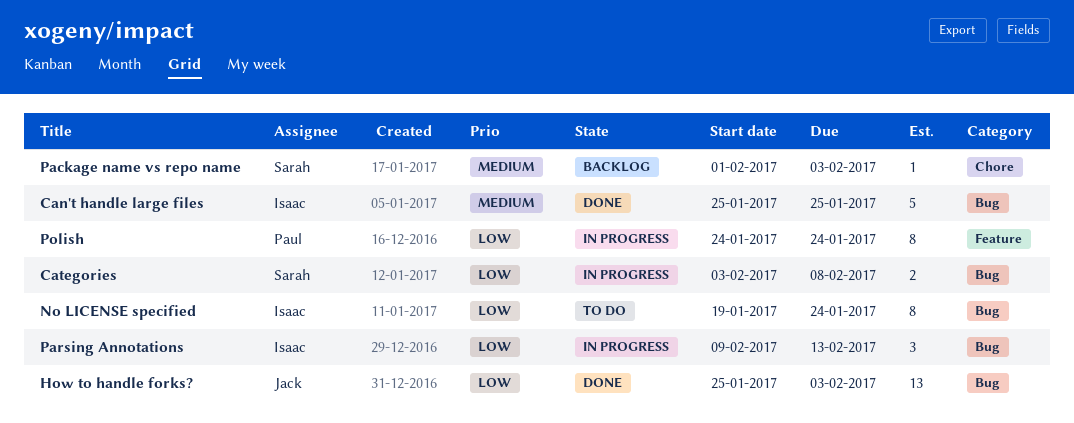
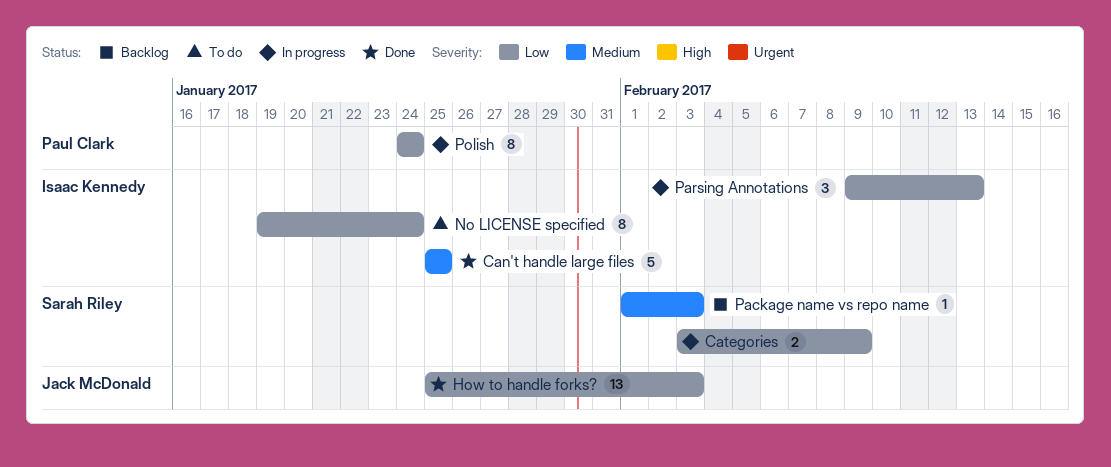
Categories, due: Feb 8 -> Feb 9

